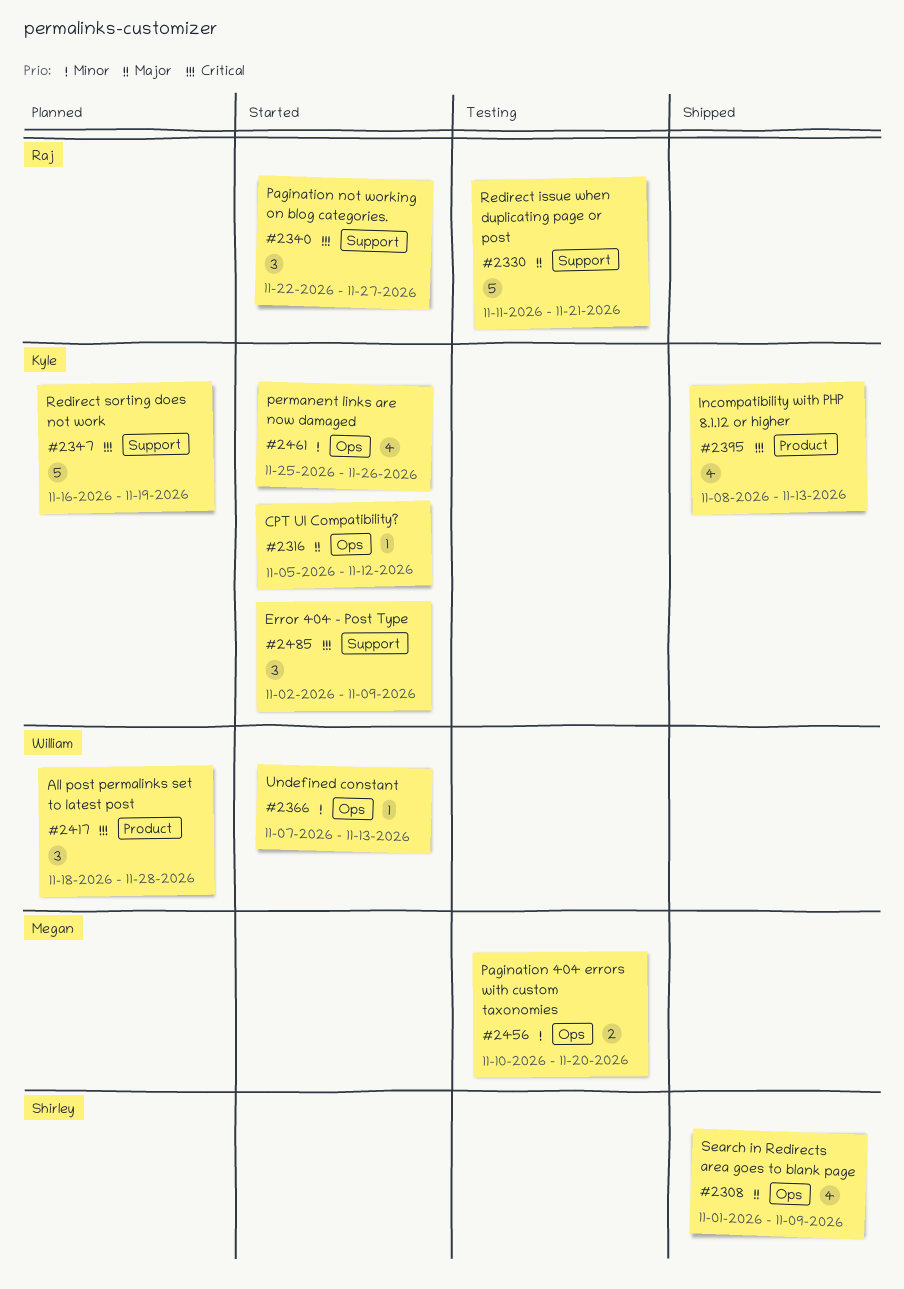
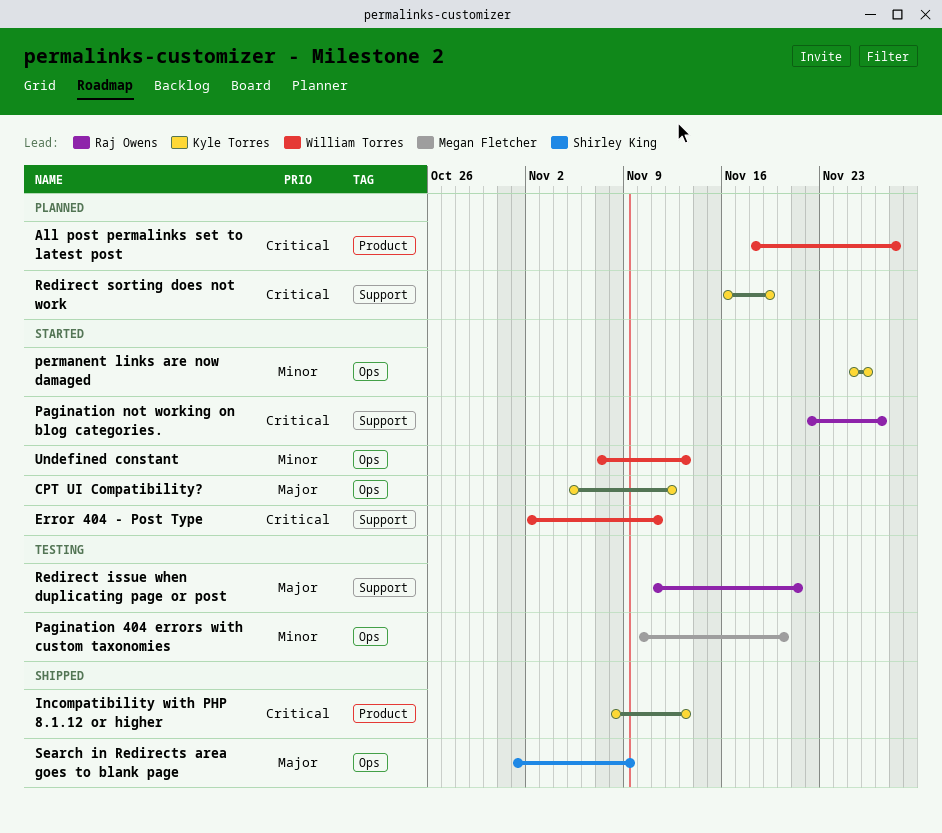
Error 404 - Post Type, owner: Kyle Torres -> William Torres
Error 404 - Post Type, due: Nov 9 -> Nov 11

